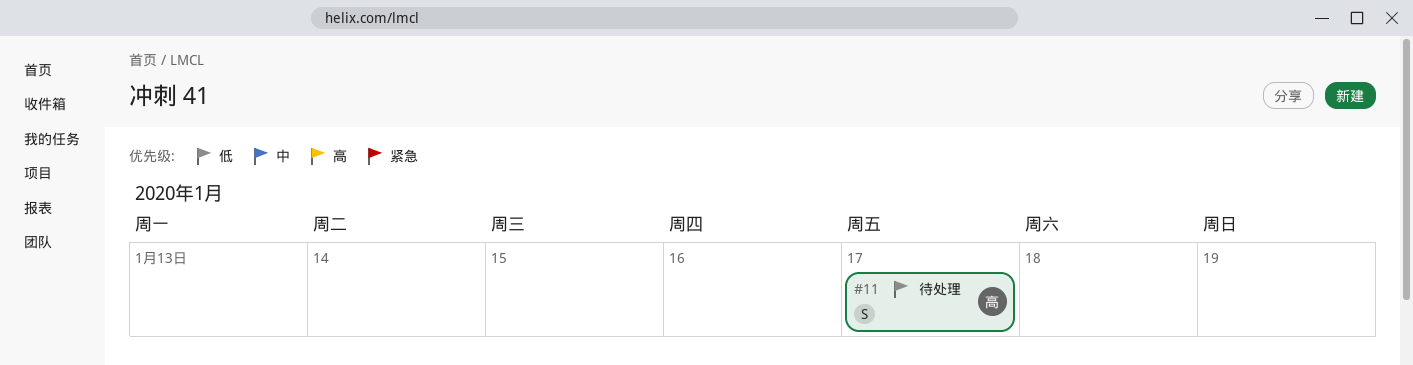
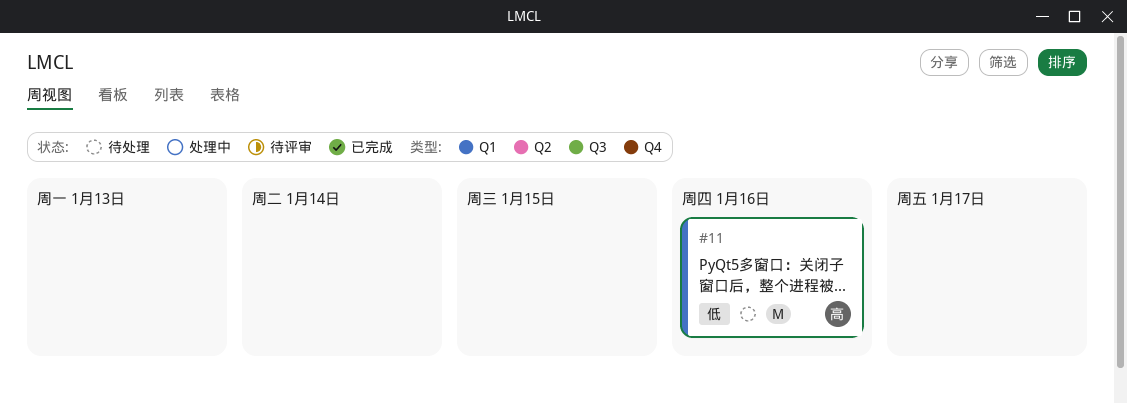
#11, estimate: S -> M
#11, due: Jan 17 -> Jan 16

